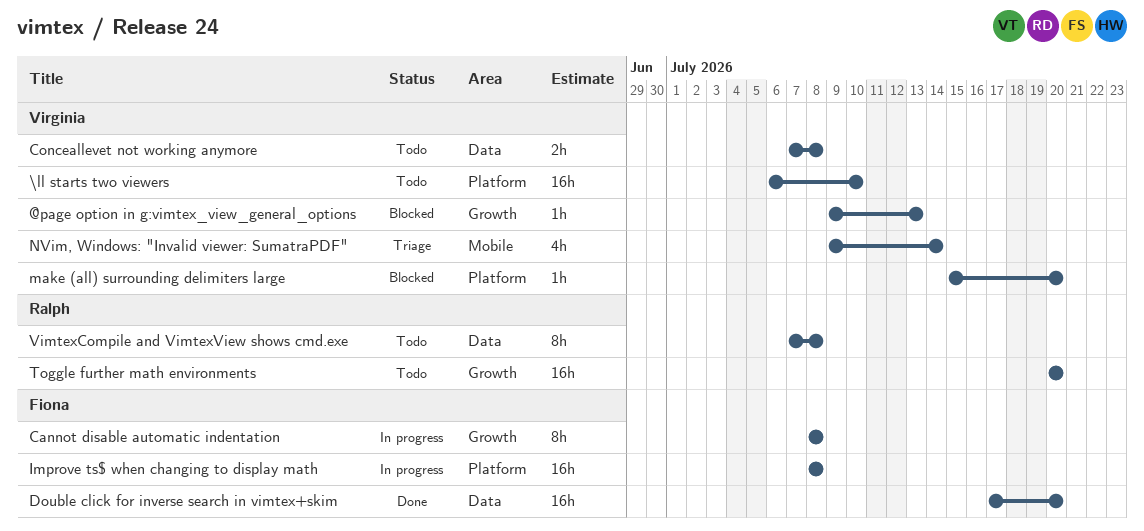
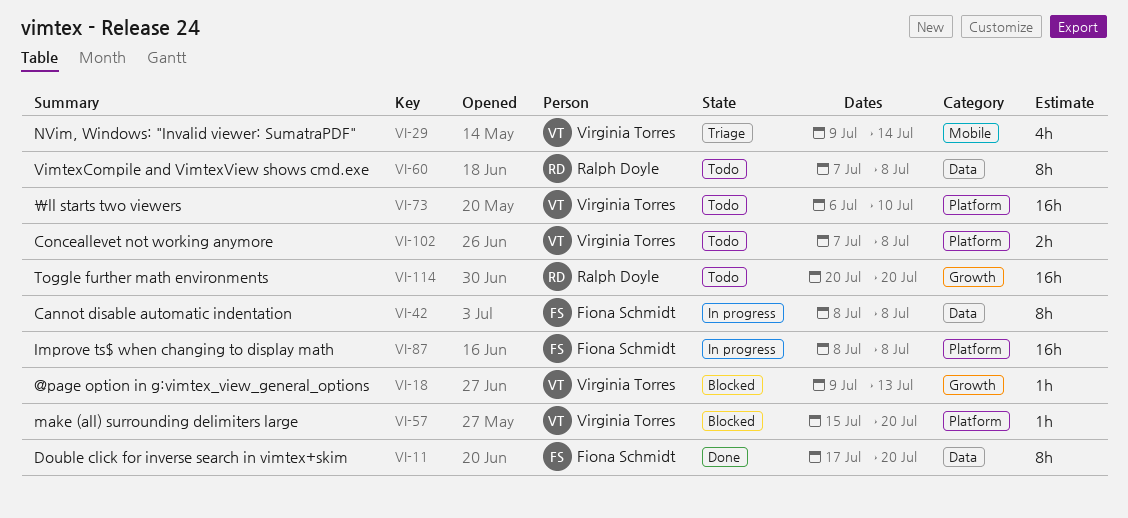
Cannot disable automatic indentation, label: Growth -> Data
Conceallevet not working anymore, label: Data -> Platform
Double click for inverse search in vimtex+skim, estimate: 16h -> 8h

